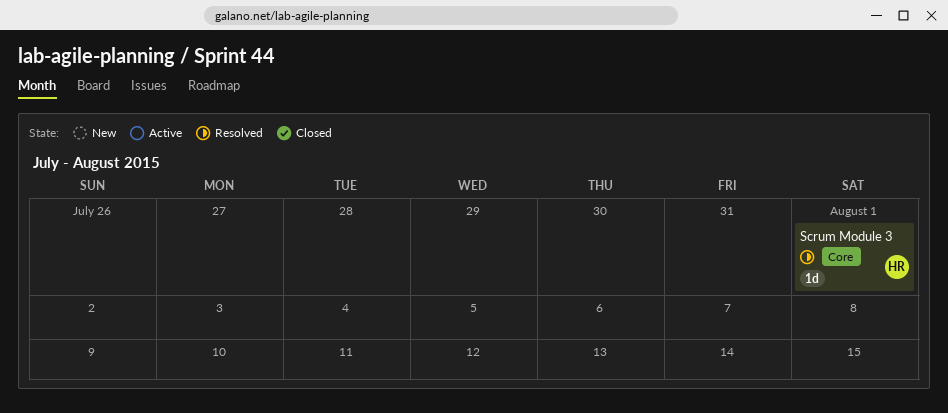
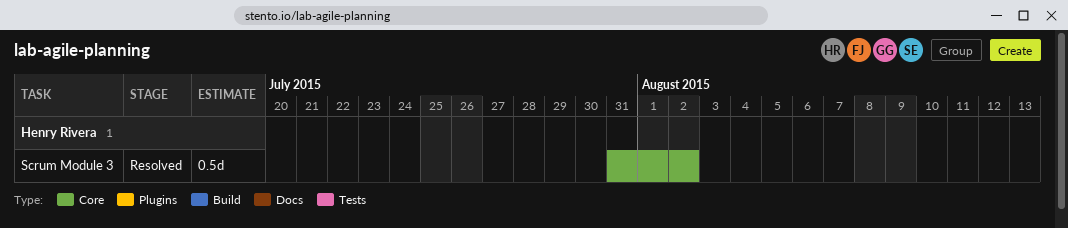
Scrum Module 3, estimate: 1d -> 0.5d
Scrum Module 3, due: Aug 1 -> Aug 2

